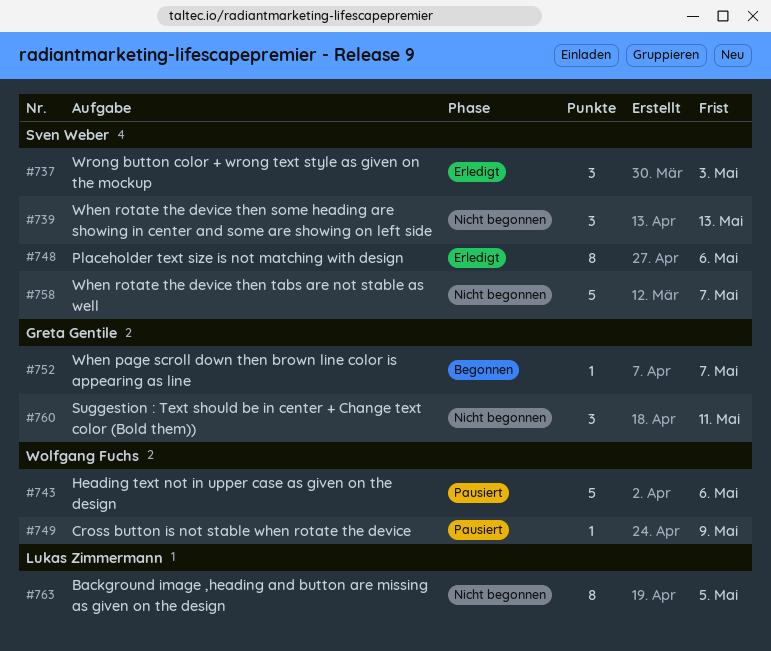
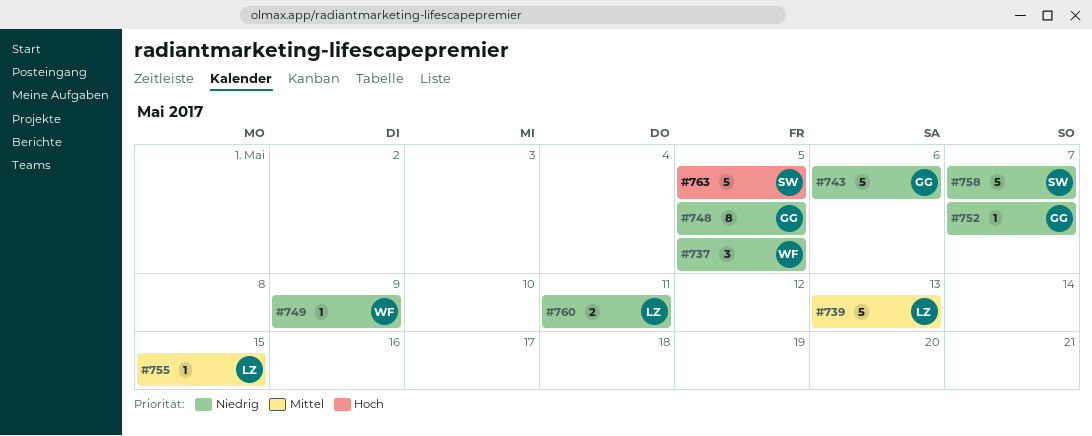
#737, owner: Sven Weber -> Wolfgang Fuchs
#737, due: May 3 -> May 5
#739, owner: Sven Weber -> Lukas Zimmermann
#739, estimate: 3 -> 5
#743, owner: Wolfgang Fuchs -> Greta Gentile
#748, owner: Sven Weber -> Greta Gentile
#748, due: May 6 -> May 5
#755: none -> present
#760, owner: Greta Gentile -> Lukas Zimmermann
#760, estimate: 3 -> 2
#763, owner: Lukas Zimmermann -> Sven Weber
#763, estimate: 8 -> 5

